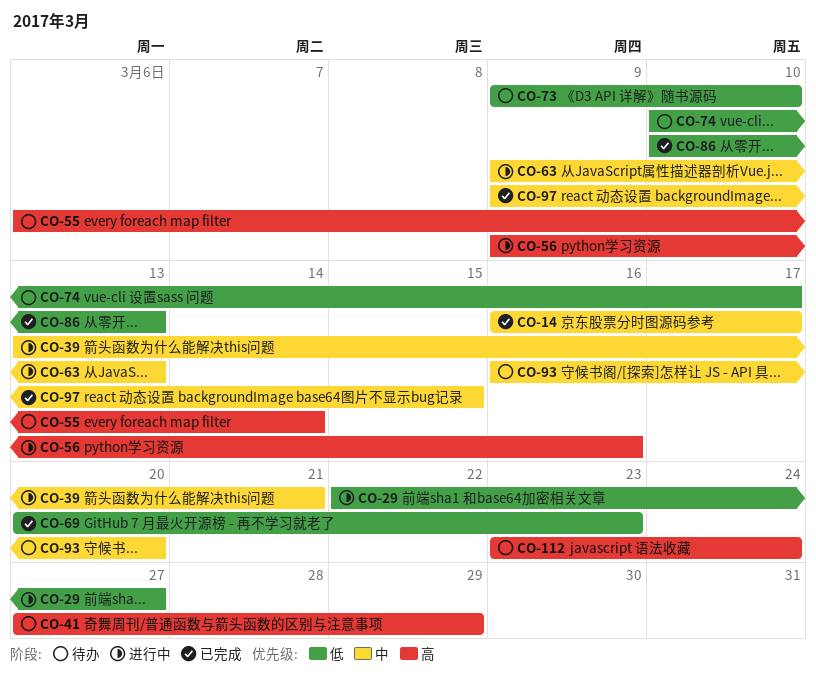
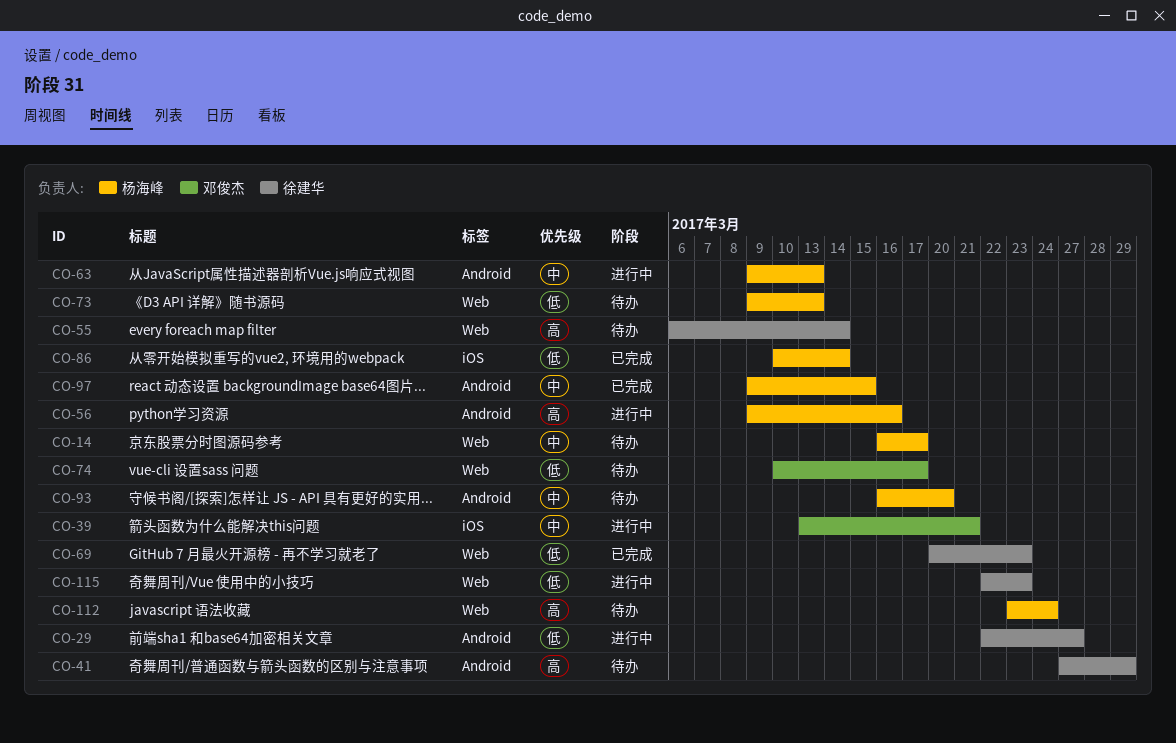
CO-14, status: 已完成 -> 待办
CO-73, due: Mar 10 -> Mar 13
CO-86, due: Mar 13 -> Mar 14
CO-115: none -> present

